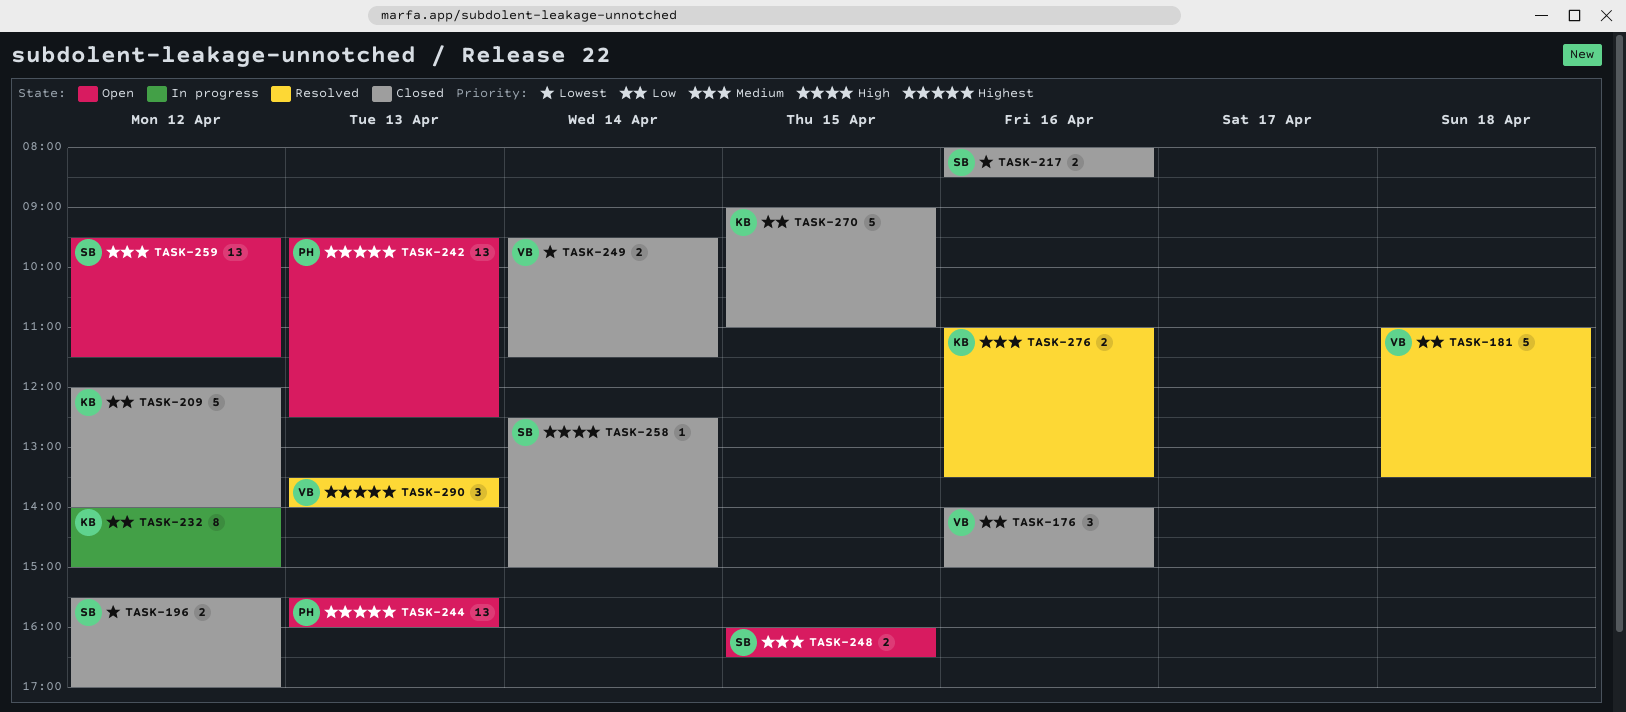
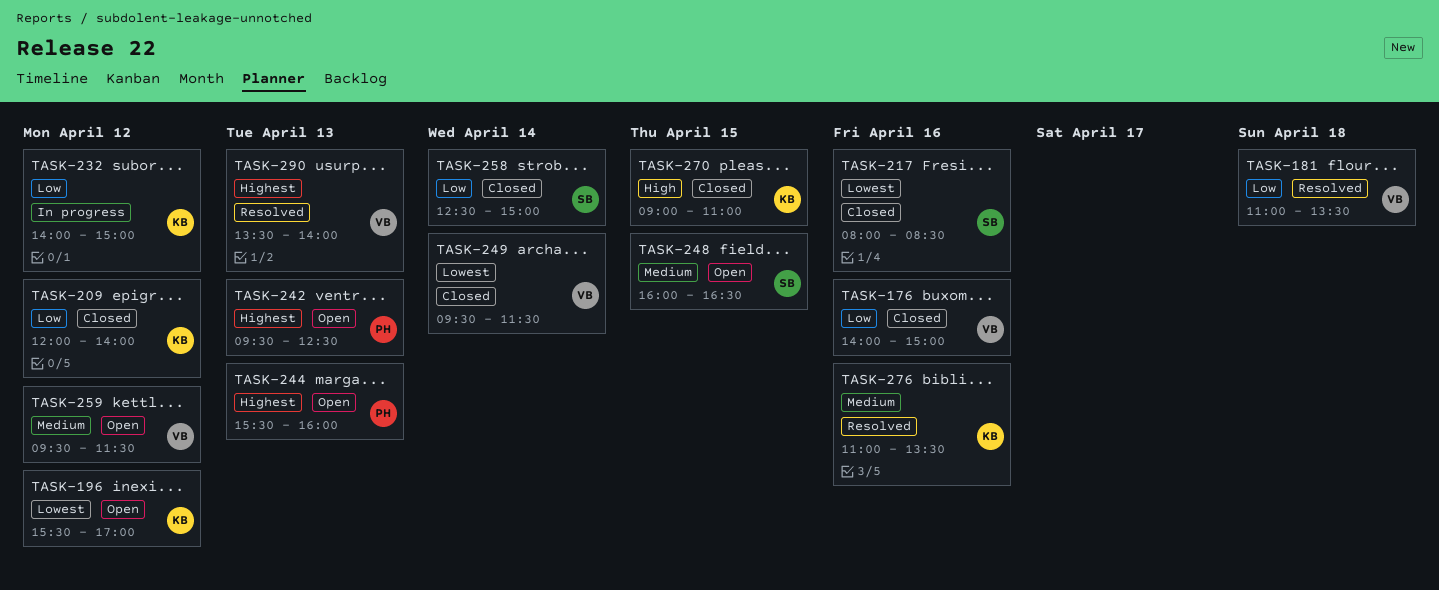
TASK-196, status: Closed -> Open
TASK-196, owner: SB -> KB
TASK-258, priority: High -> Low
TASK-259, owner: SB -> VB
TASK-270, priority: Low -> High

